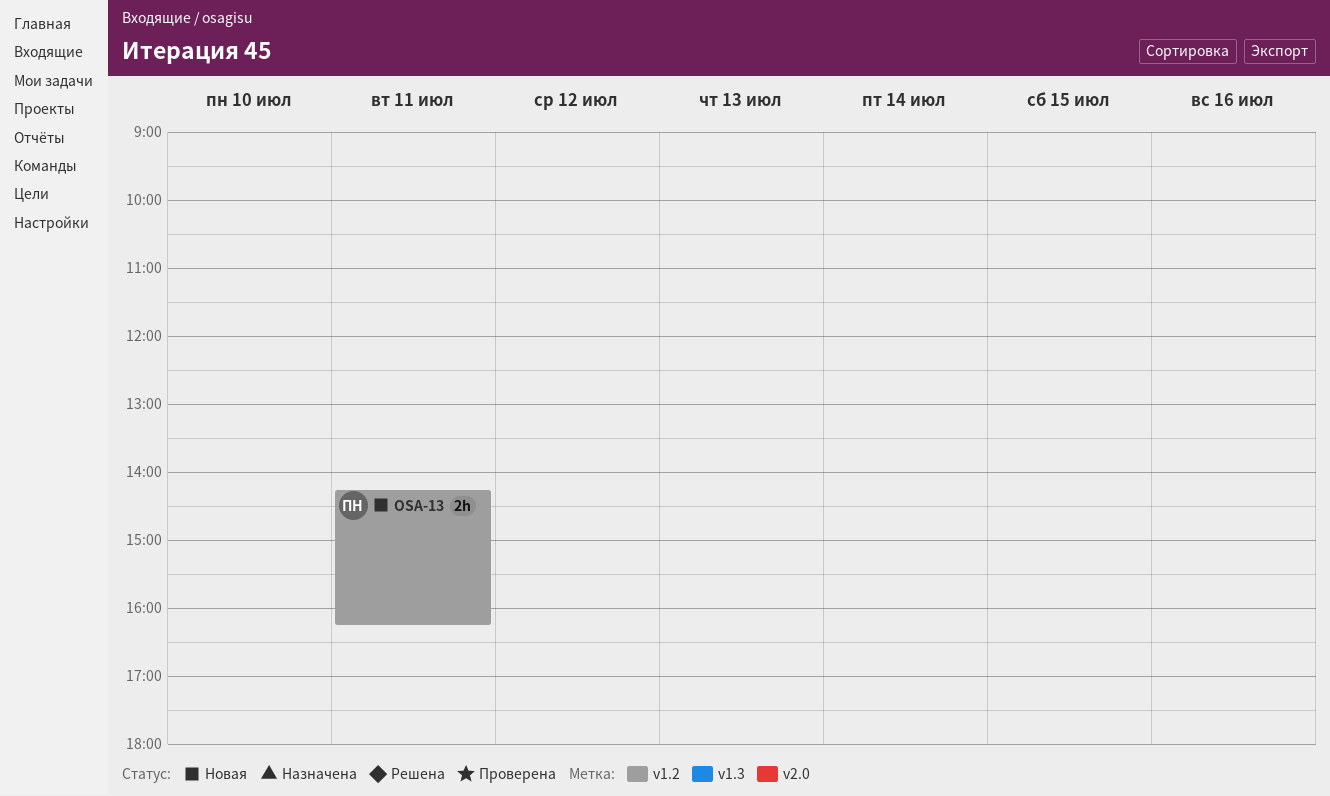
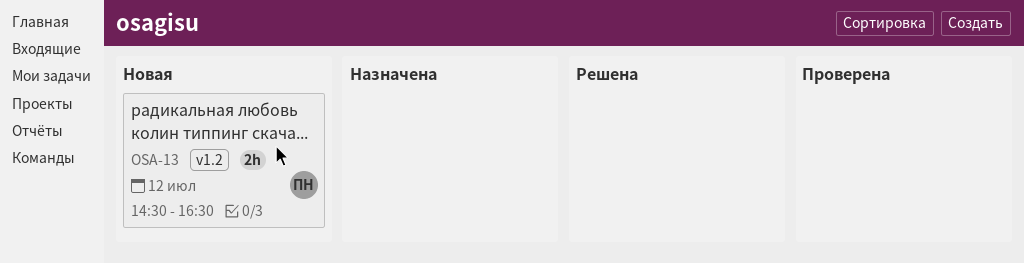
OSA-13, day: Jul 11 -> Jul 12
OSA-13, begins: 14:15 -> 14:30
OSA-13, ends: 16:15 -> 16:30

